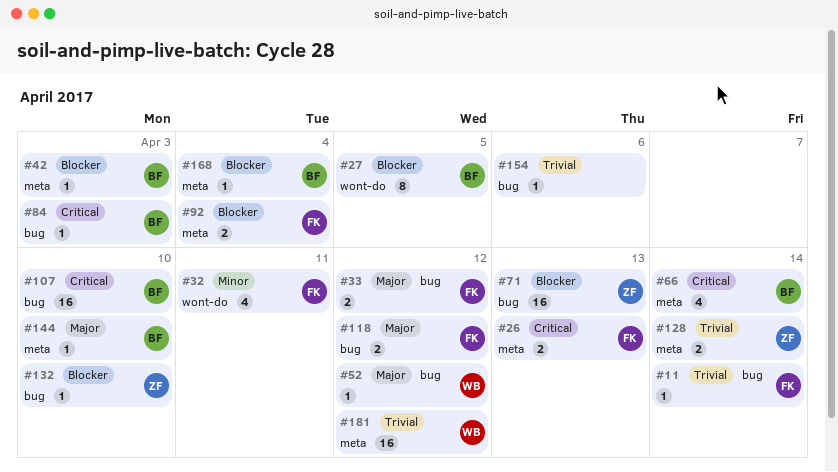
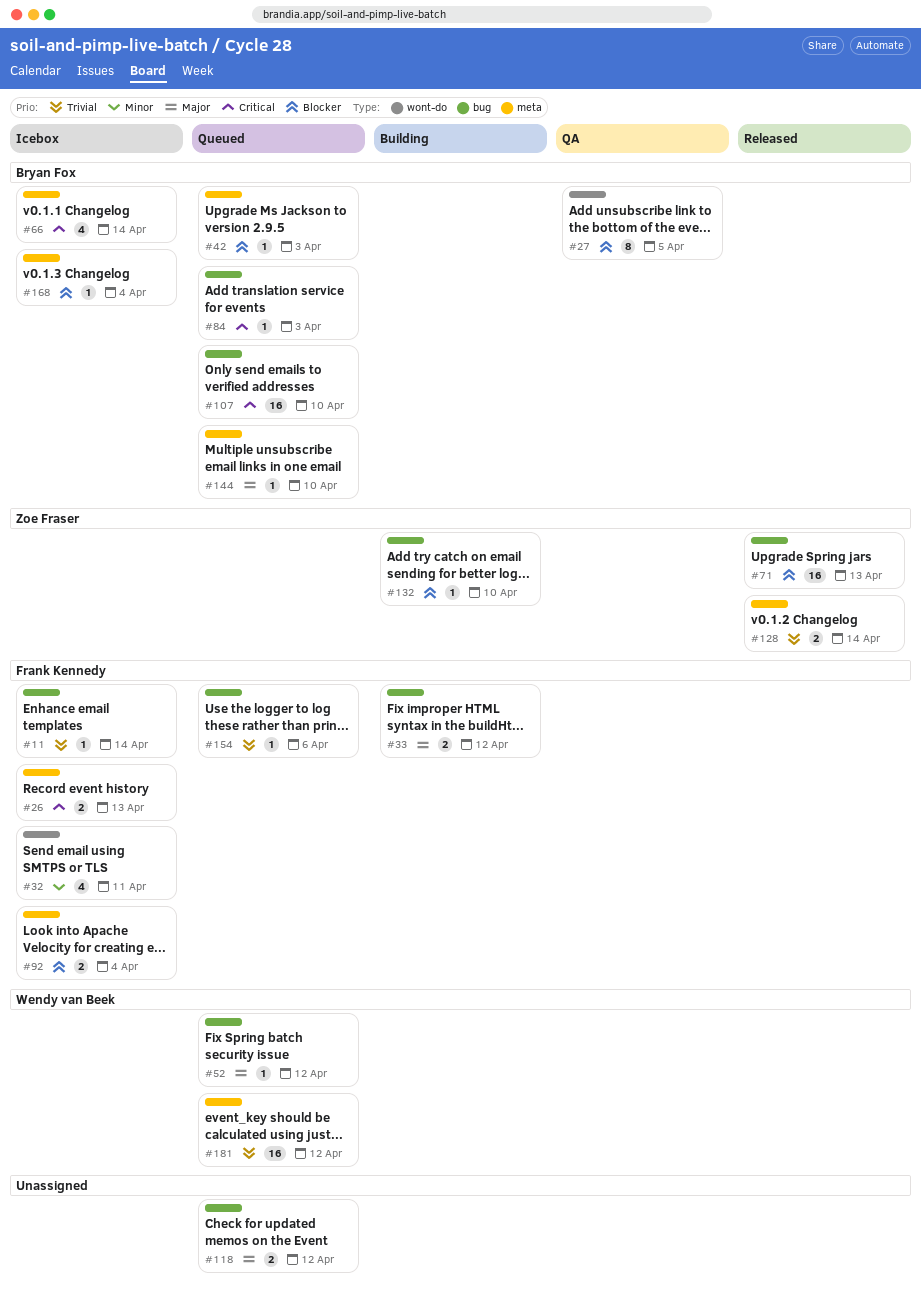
#118, owner: Frank Kennedy -> none
#154, owner: none -> Frank Kennedy

